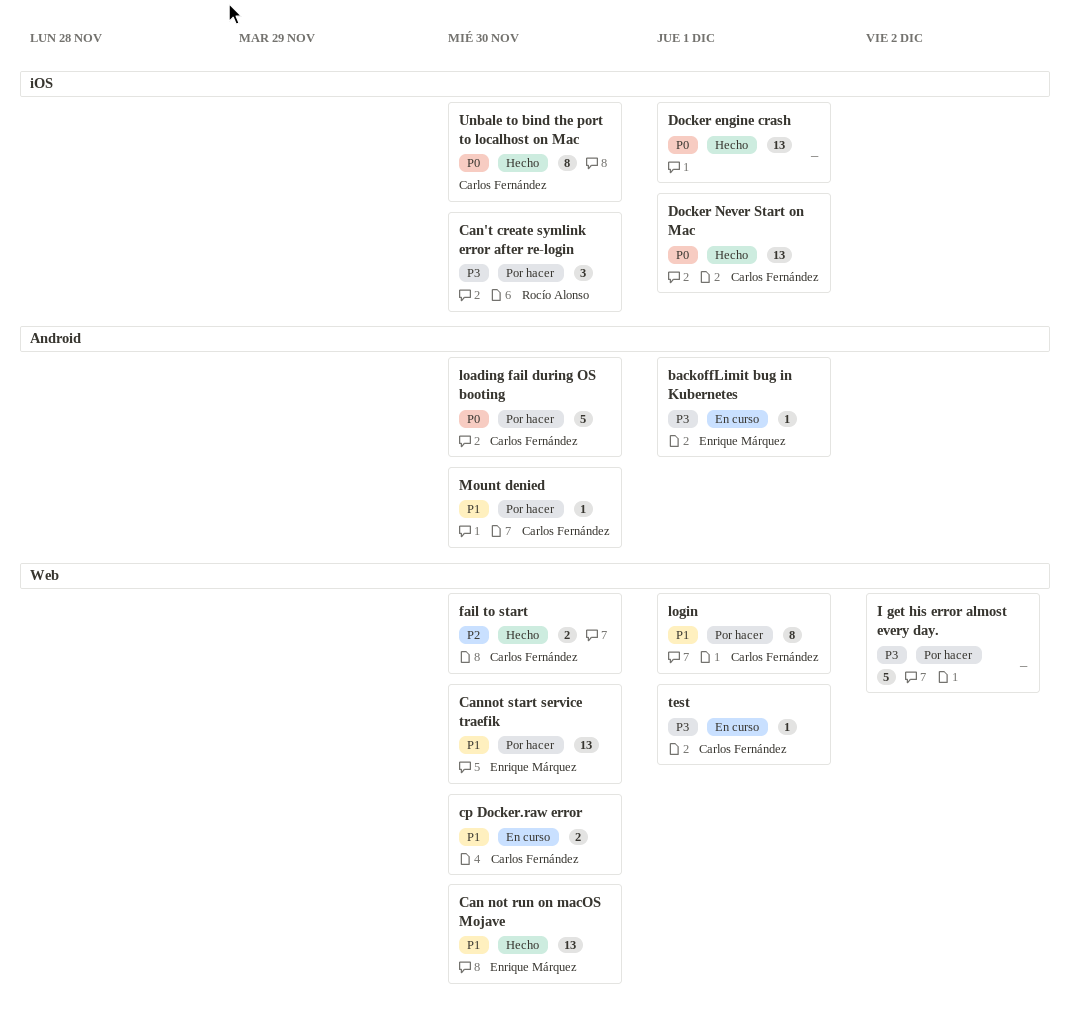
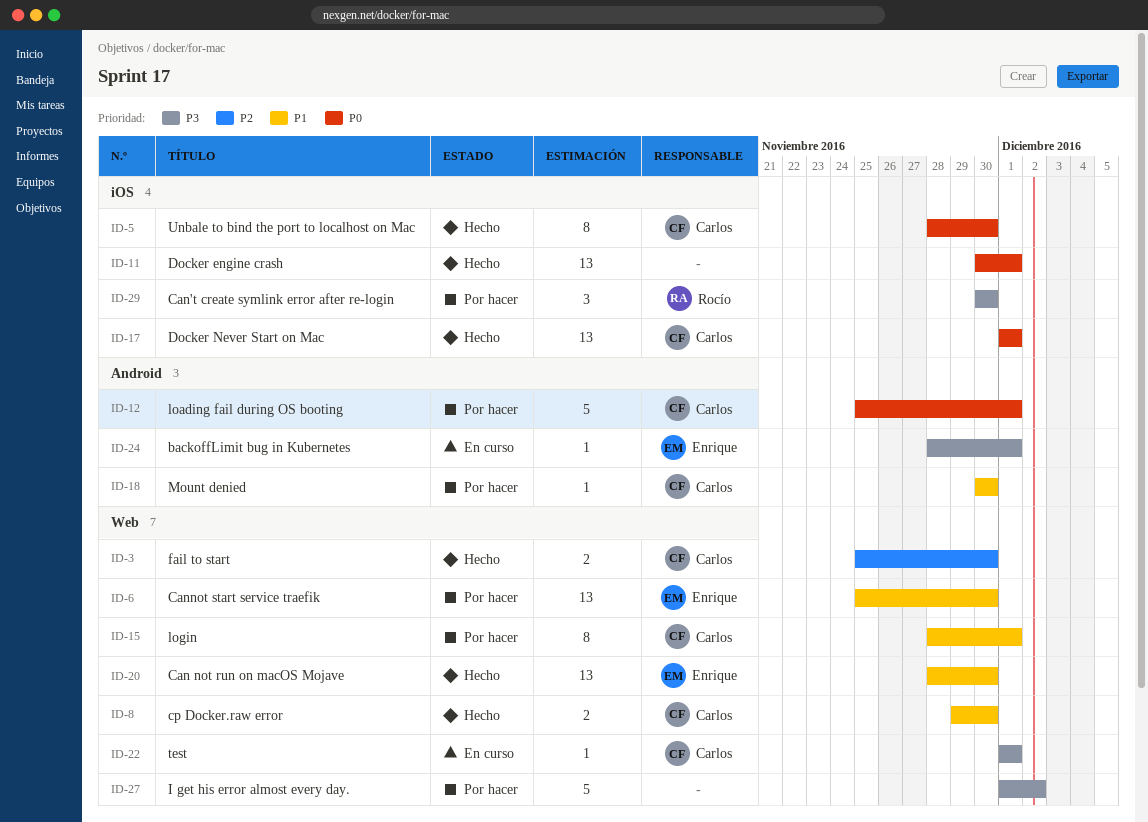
cp Docker.raw error, status: En curso -> Hecho
loading fail during OS booting, due: Nov 30 -> Dec 1

